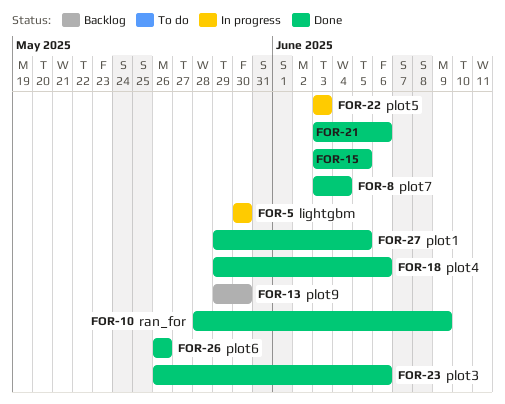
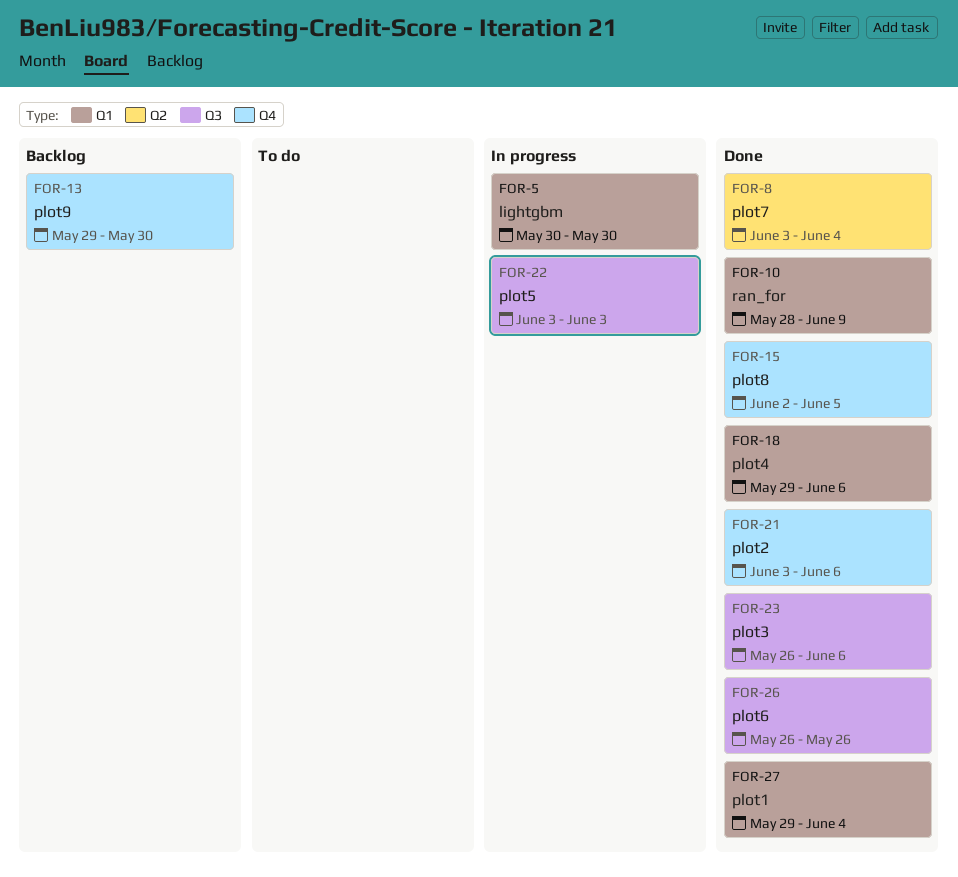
FOR-15, start: Jun 3 -> Jun 2
FOR-27, due: Jun 5 -> Jun 4

